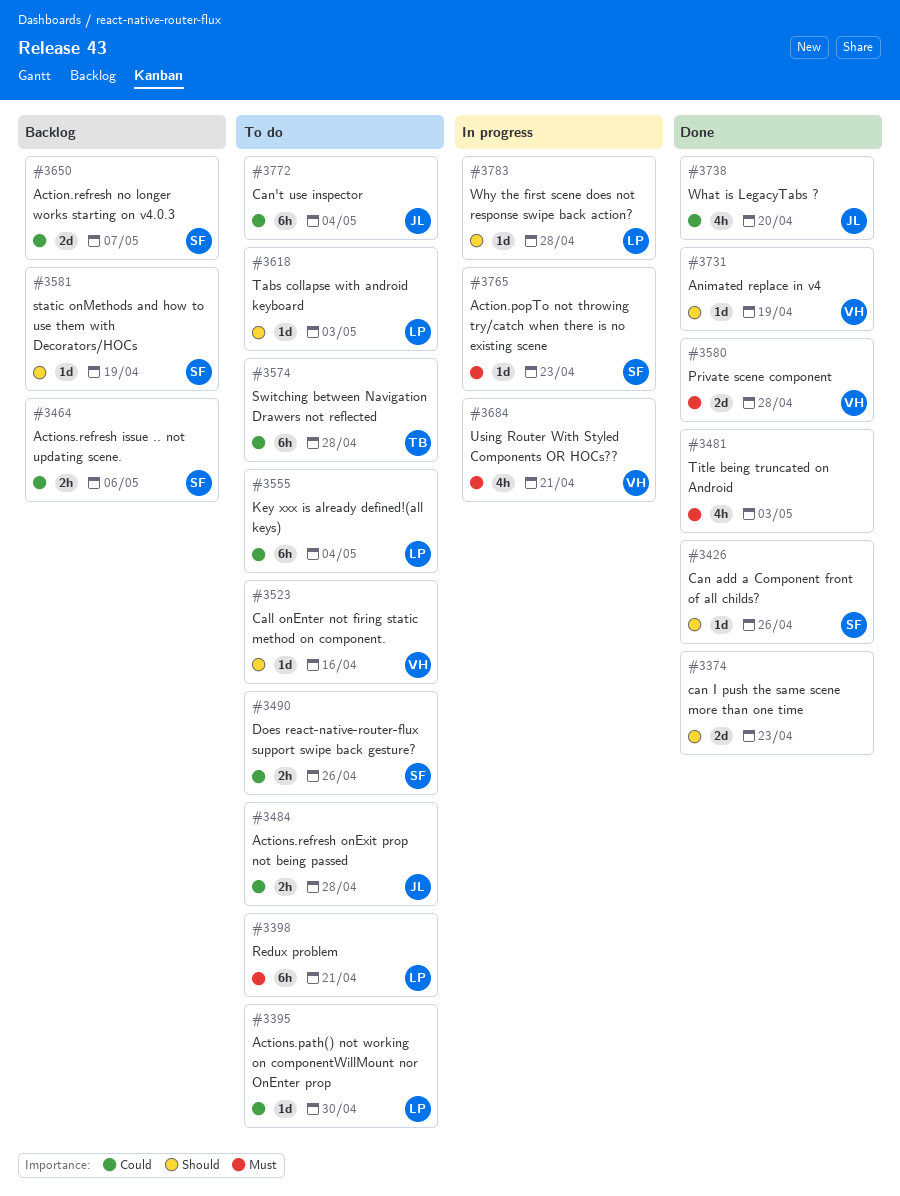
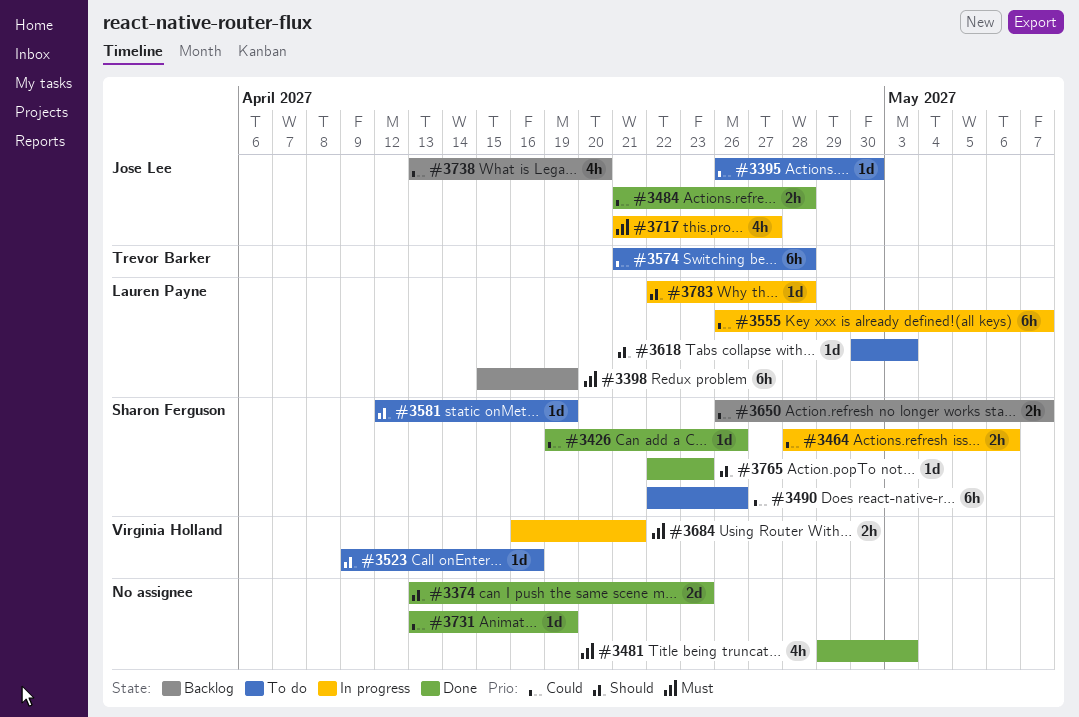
#3395, owner: Lauren Payne -> Jose Lee
#3398, status: To do -> Backlog
#3398, due: Apr 21 -> Apr 19
#3426, priority: Should -> Could
#3464, status: Backlog -> In progress
#3484, status: To do -> Done
#3490, estimate: 2h -> 6h
#3555, status: To do -> In progress
#3555, due: May 4 -> May 7
#3580: present -> none
#3581, status: Backlog -> To do
#3650, estimate: 2d -> 2h
#3684, estimate: 4h -> 2h
#3717: none -> present
#3731, owner: Virginia Holland -> none
#3731, priority: Should -> Could
#3738, status: Done -> Backlog
#3765, status: In progress -> Done
#3765, priority: Must -> Should
#3772: present -> none

